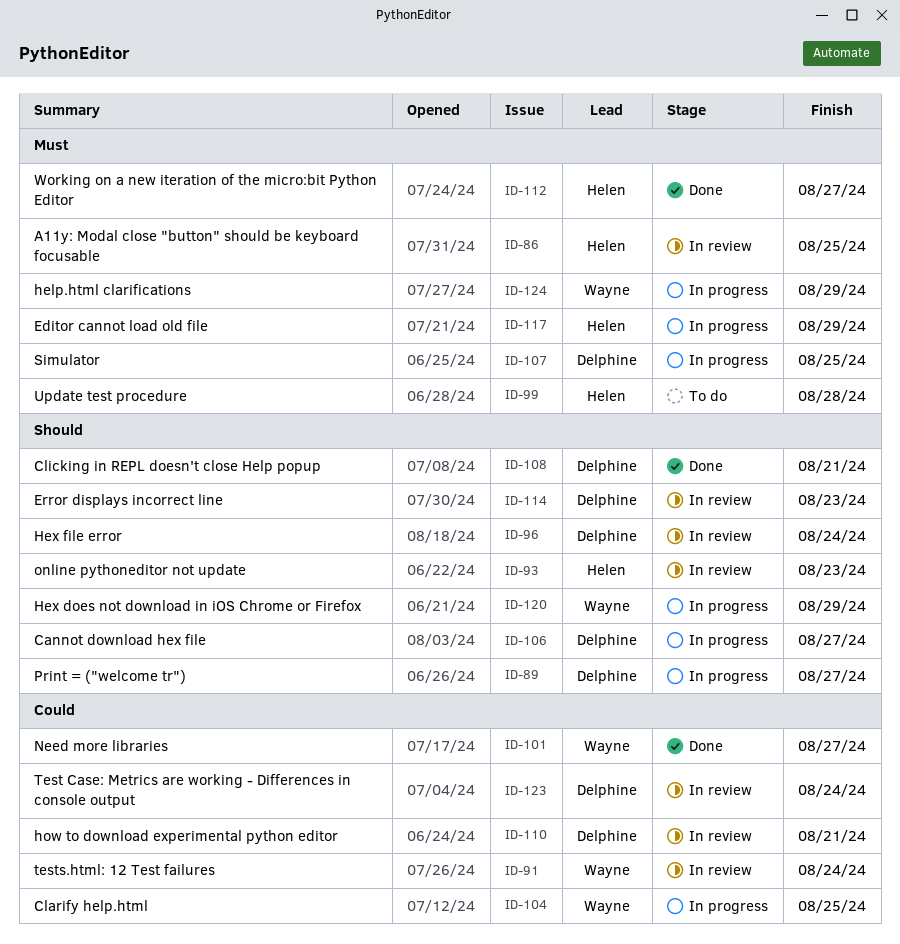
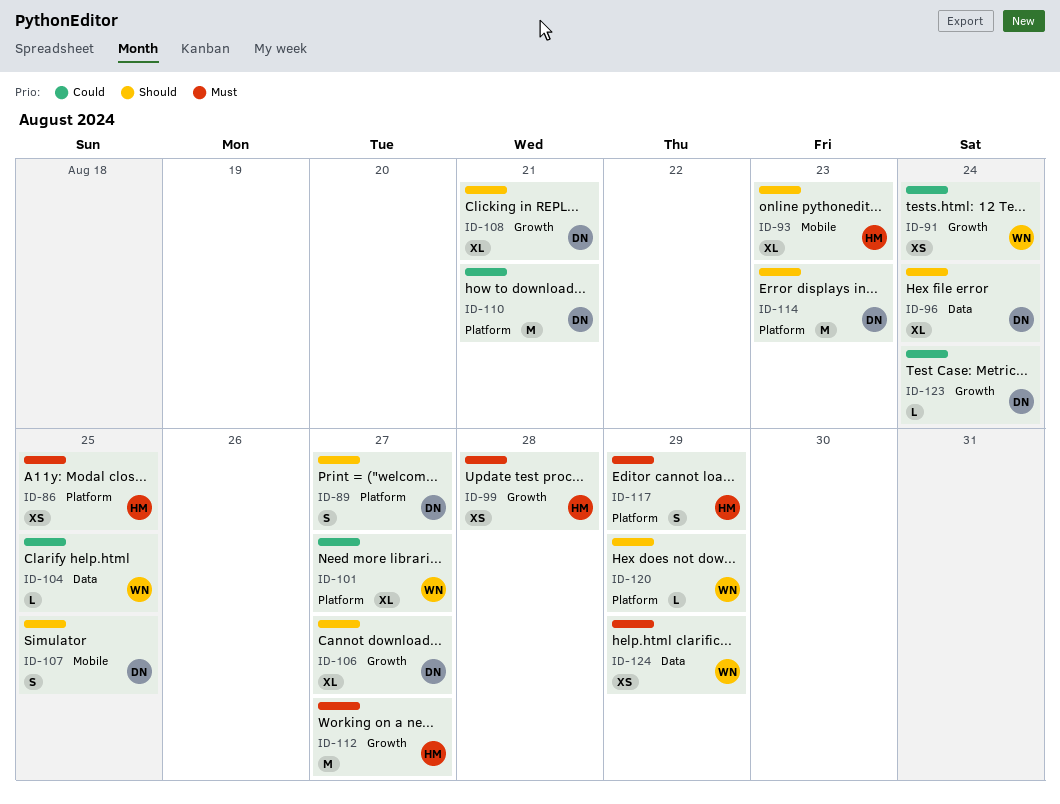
ID-107, priority: Must -> Should

